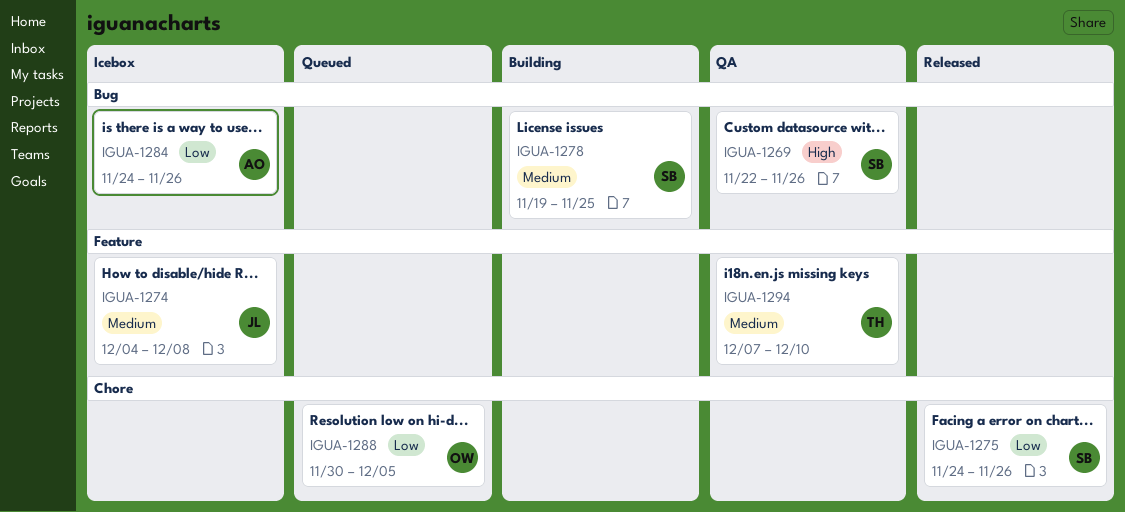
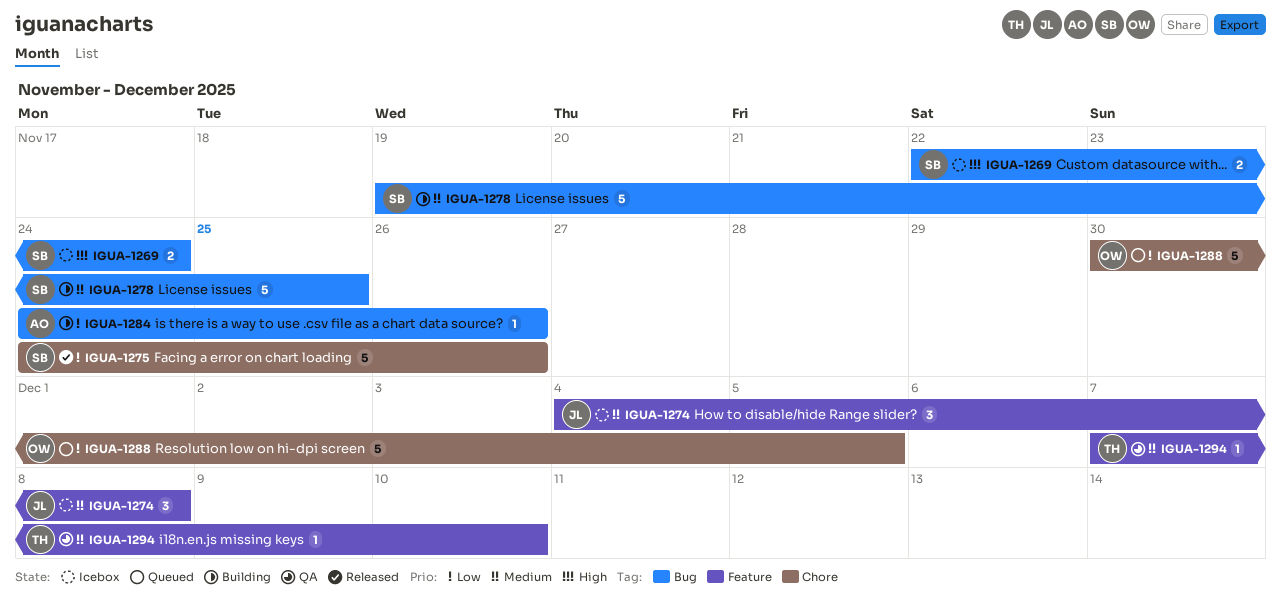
IGUA-1269, status: QA -> Icebox
IGUA-1269, due: Nov 26 -> Nov 24
IGUA-1284, status: Icebox -> Building

